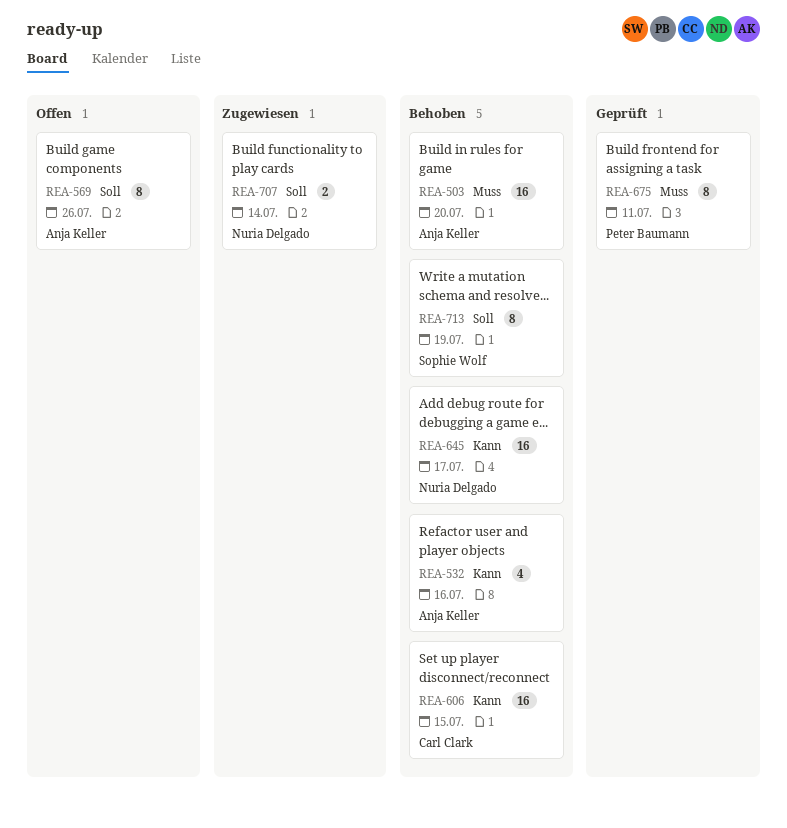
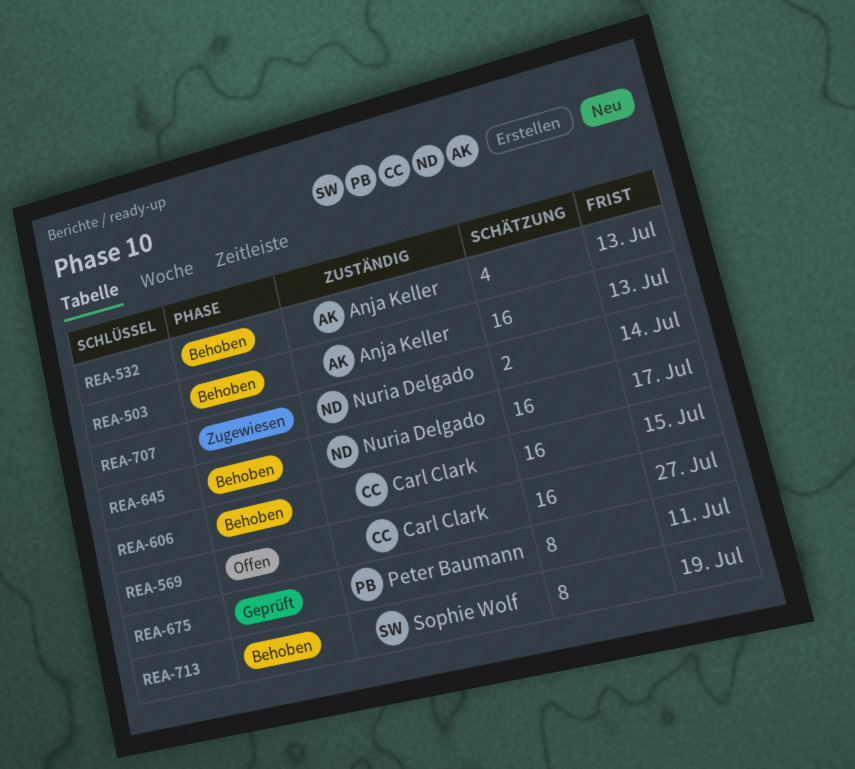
REA-503, due: Jul 20 -> Jul 13
REA-532, due: Jul 16 -> Jul 13
REA-569, owner: Anja Keller -> Carl Clark
REA-569, estimate: 8 -> 16
REA-569, due: Jul 26 -> Jul 27

